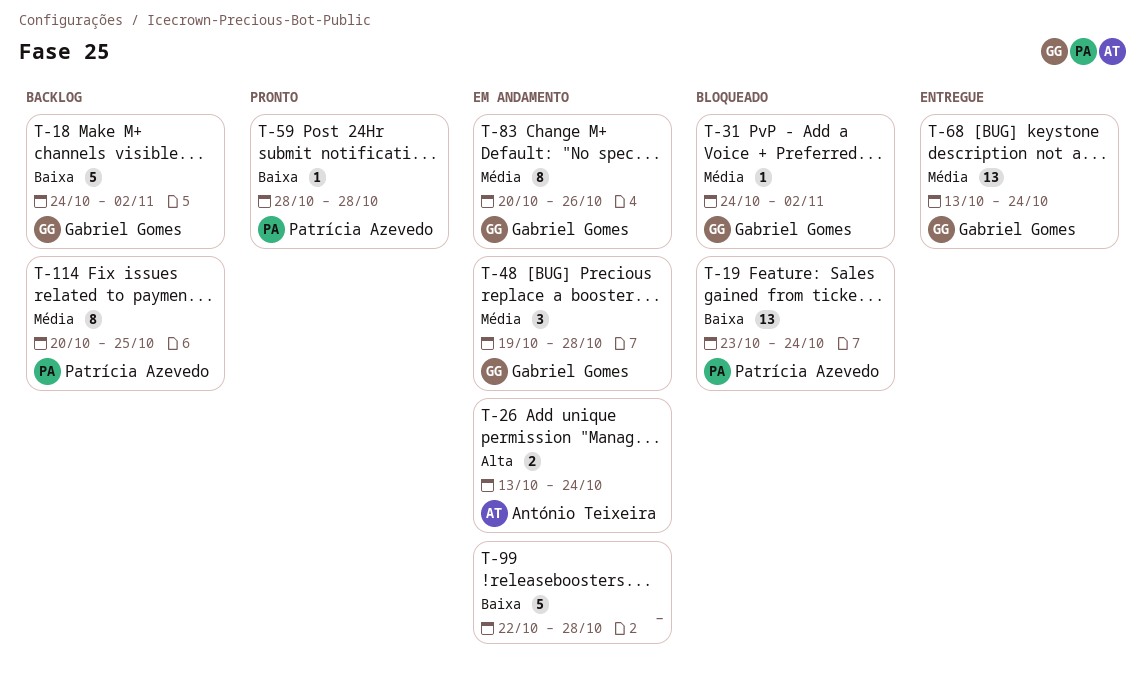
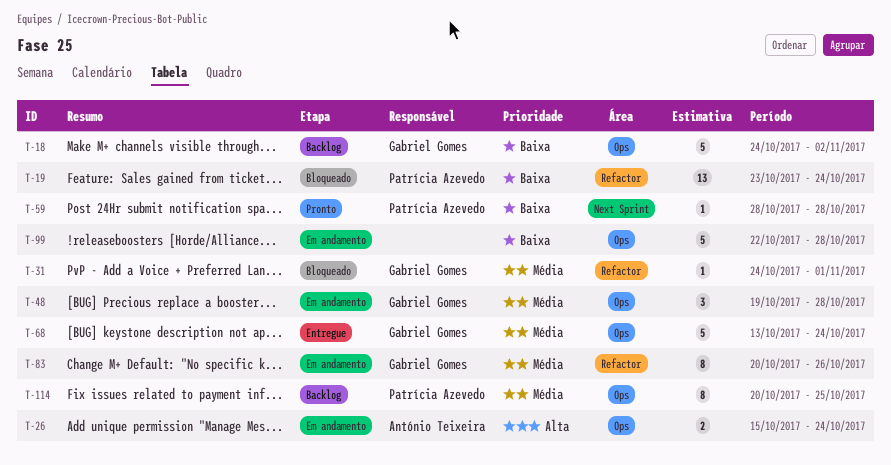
T-26, start: Oct 13 -> Oct 15
T-31, due: Nov 2 -> Nov 1
T-68, estimate: 13 -> 5

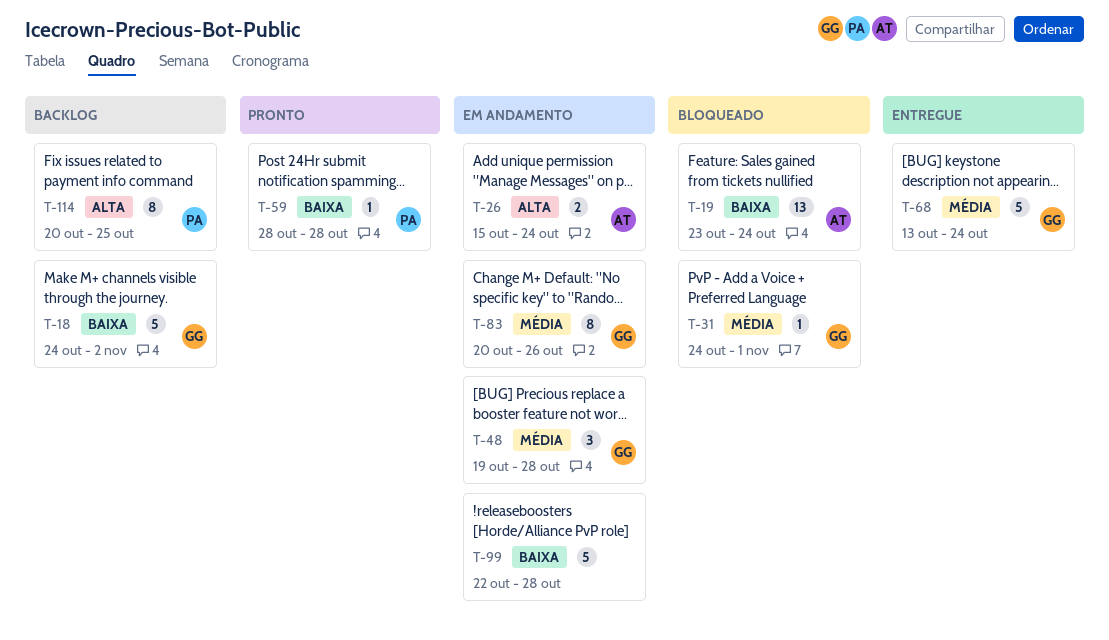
T-19, owner: Patrícia Azevedo -> António Teixeira
T-114, priority: Média -> Alta

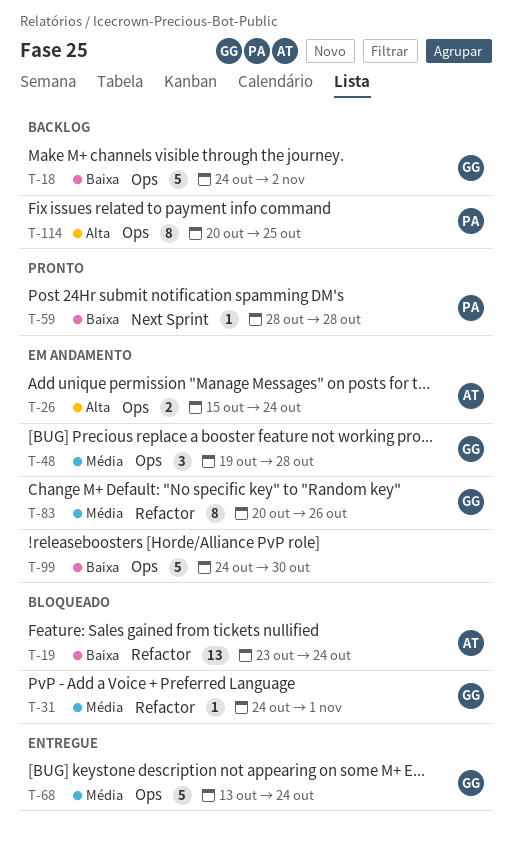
T-99, start: Oct 22 -> Oct 24
T-99, due: Oct 28 -> Oct 30

